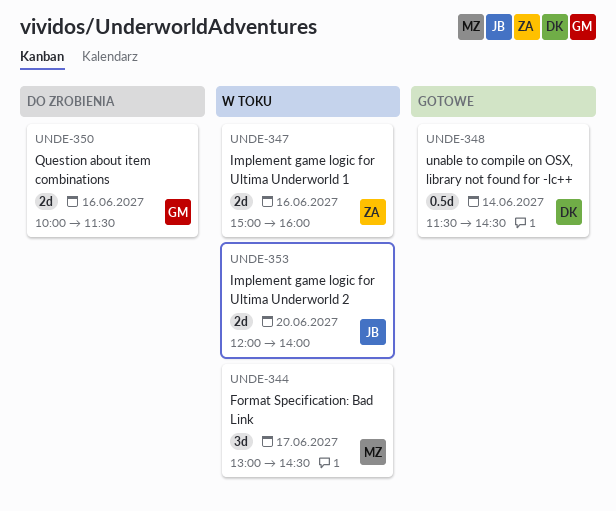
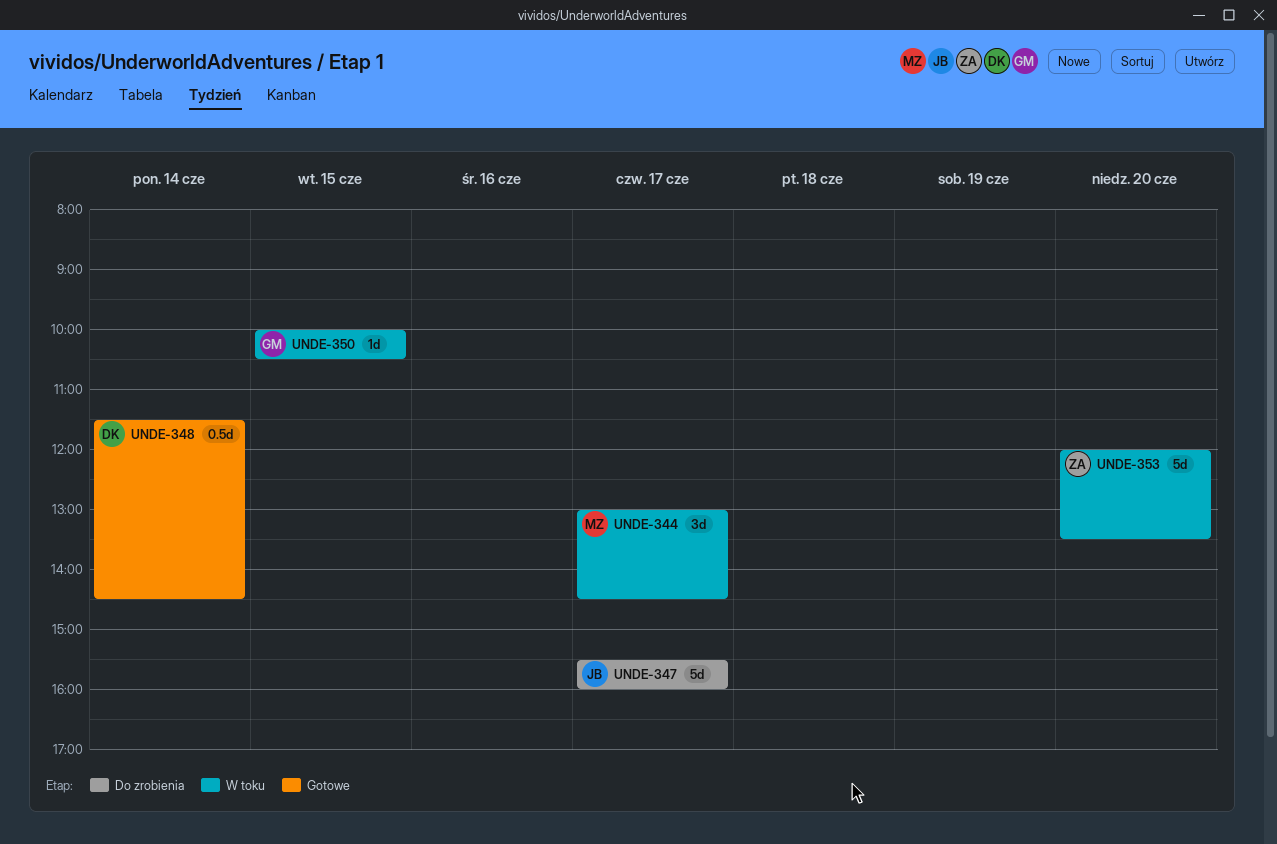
UNDE-347, status: W toku -> Do zrobienia
UNDE-347, owner: ZA -> JB
UNDE-347, estimate: 2d -> 5d
UNDE-347, day: Jun 16 -> Jun 17
UNDE-347, begins: 15:00 -> 15:30
UNDE-350, status: Do zrobienia -> W toku
UNDE-350, estimate: 2d -> 1d
UNDE-350, day: Jun 16 -> Jun 15
UNDE-350, ends: 11:30 -> 10:30
UNDE-353, owner: JB -> ZA
UNDE-353, estimate: 2d -> 5d
UNDE-353, ends: 14:00 -> 13:30

